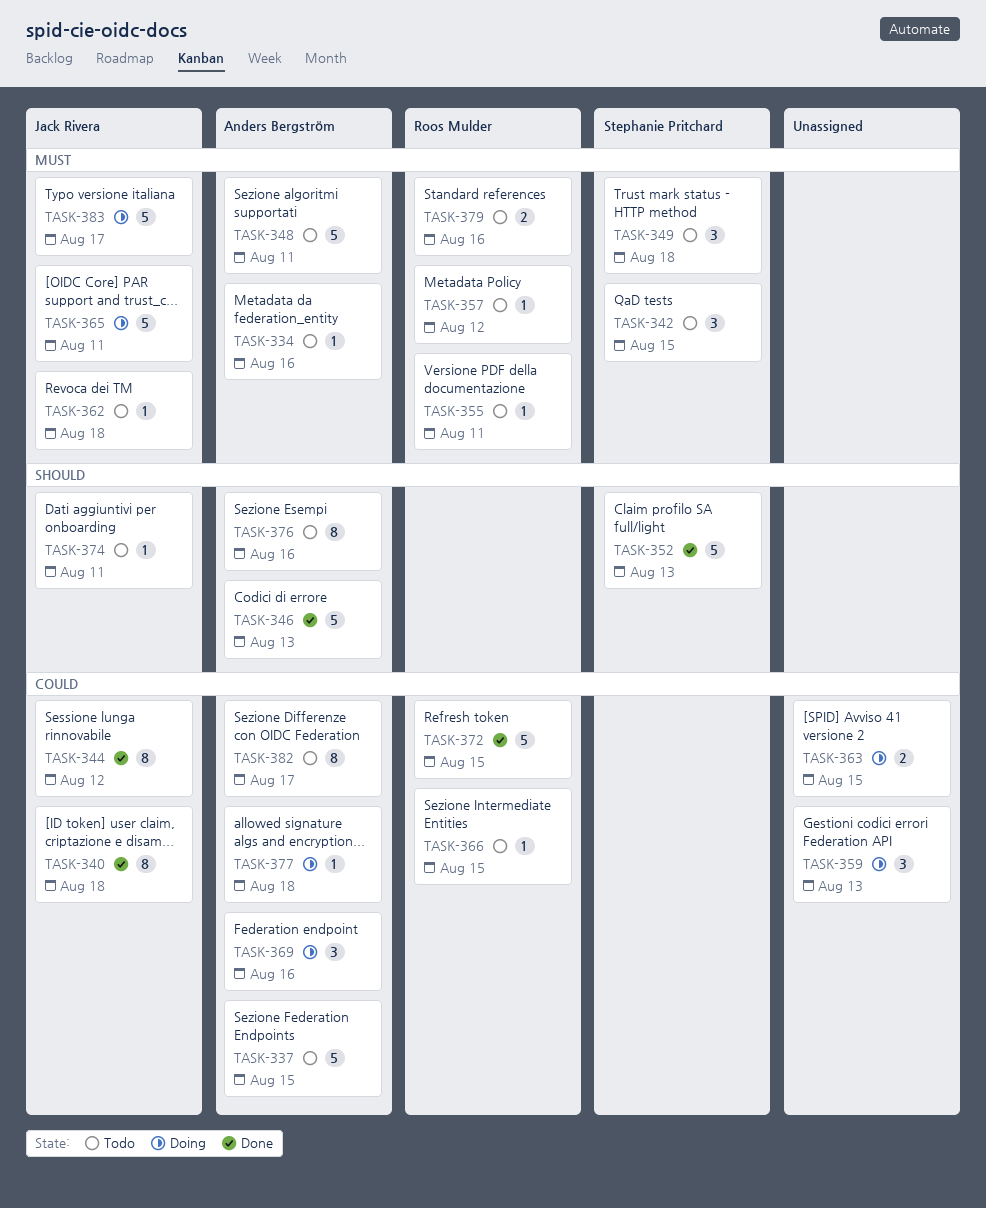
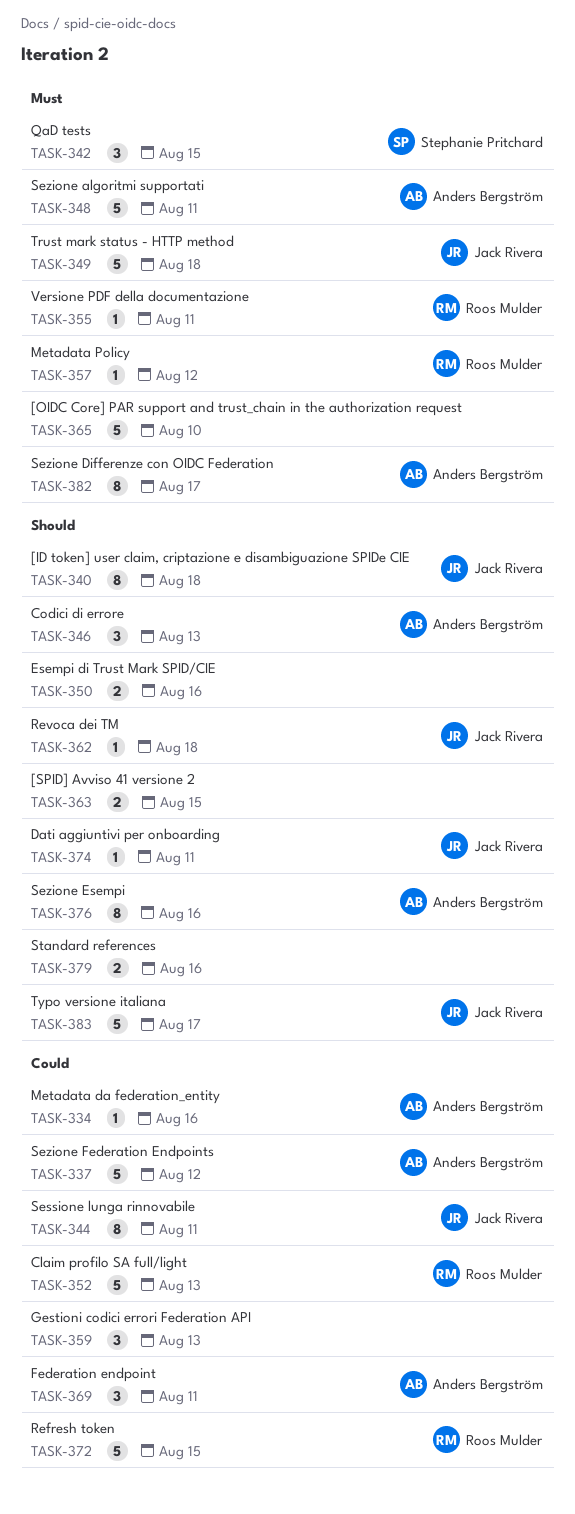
TASK-334, priority: Must -> Could
TASK-337, due: Aug 15 -> Aug 12
TASK-340, priority: Could -> Should
TASK-344, due: Aug 12 -> Aug 11
TASK-346, estimate: 5 -> 3
TASK-349, owner: Stephanie Pritchard -> Jack Rivera
TASK-349, estimate: 3 -> 5
TASK-350: none -> present
TASK-352, owner: Stephanie Pritchard -> Roos Mulder
TASK-352, priority: Should -> Could
TASK-362, priority: Must -> Should
TASK-363, priority: Could -> Should
TASK-365, owner: Jack Rivera -> none
TASK-365, due: Aug 11 -> Aug 10
TASK-366: present -> none
TASK-369, due: Aug 16 -> Aug 11
TASK-377: present -> none
TASK-379, owner: Roos Mulder -> none
TASK-379, priority: Must -> Should
TASK-382, priority: Could -> Must
TASK-383, priority: Must -> Should

